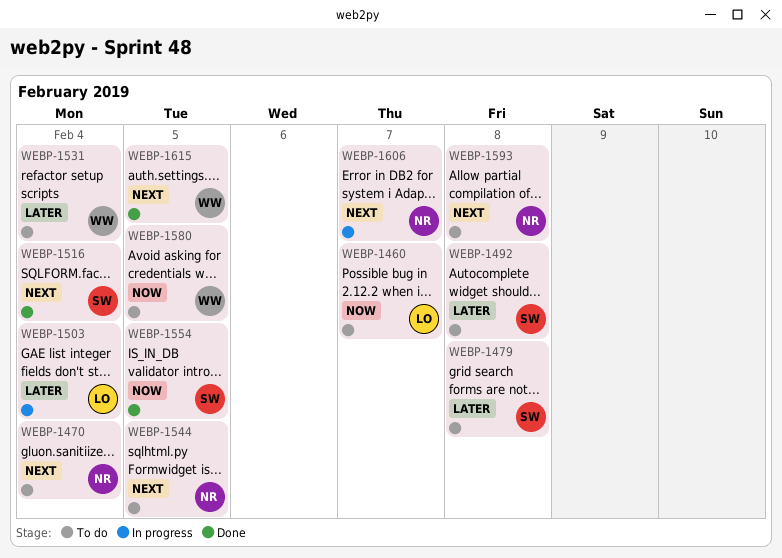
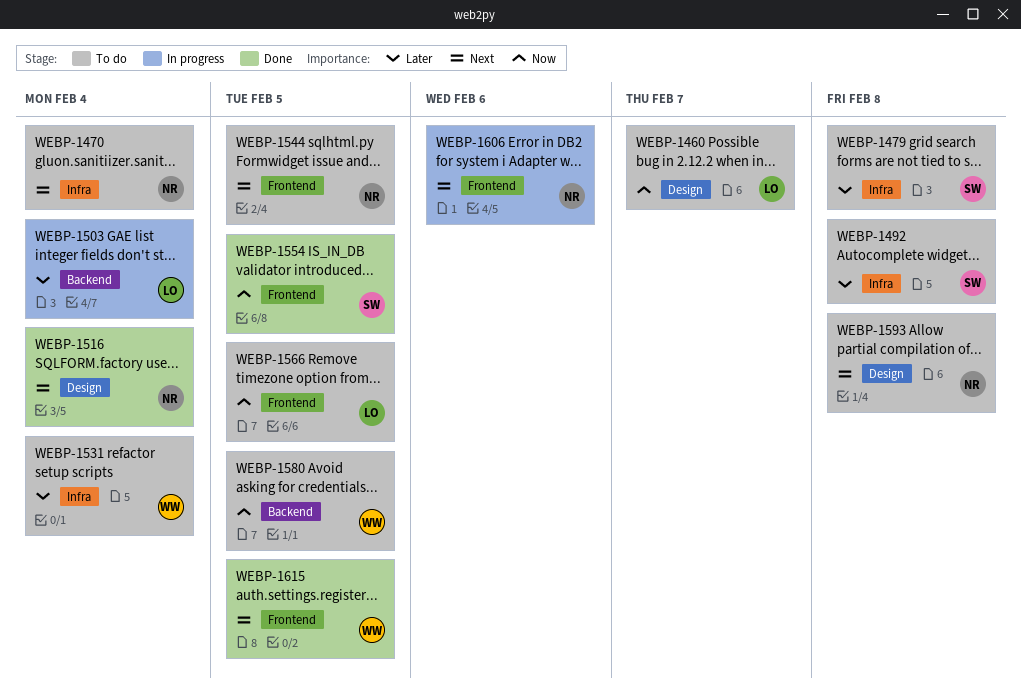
WEBP-1516, owner: SW -> NR
WEBP-1566: none -> present
WEBP-1606, due: Feb 7 -> Feb 6

